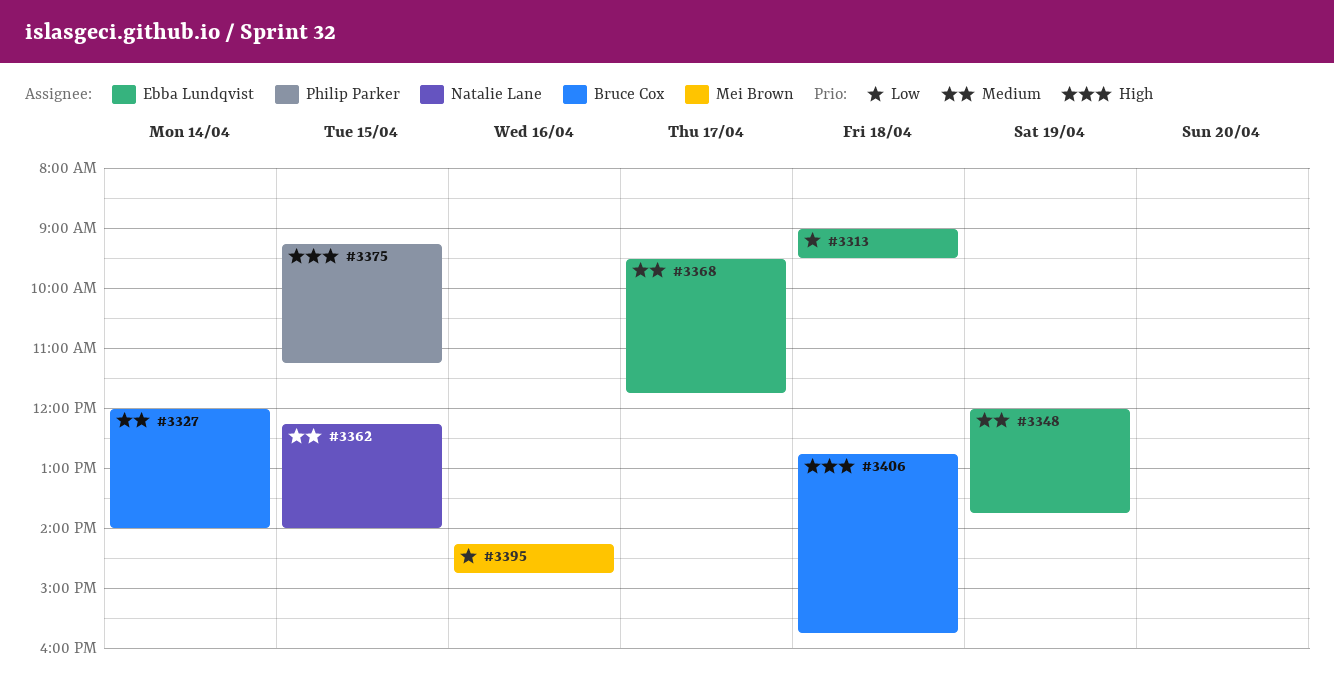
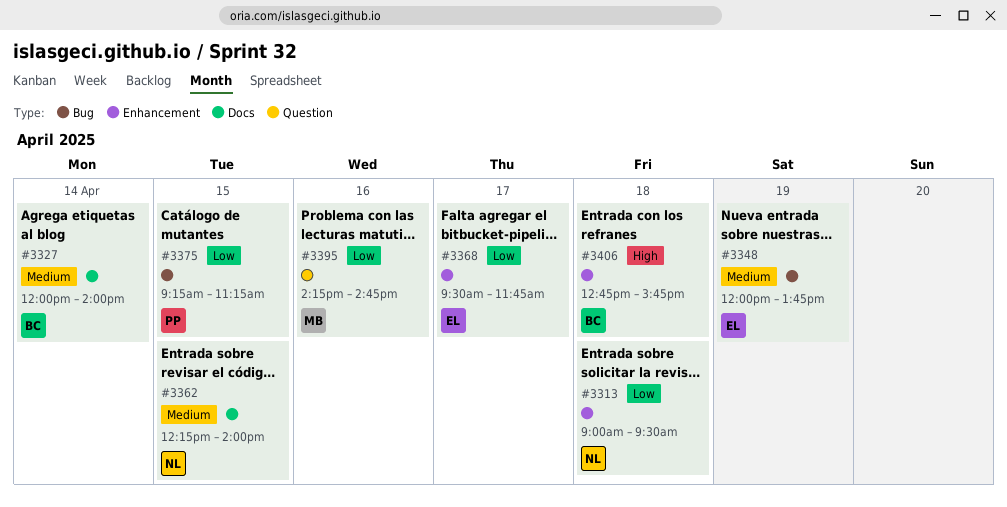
#3313, owner: Ebba Lundqvist -> Natalie Lane
#3368, priority: Medium -> Low
#3375, priority: High -> Low

